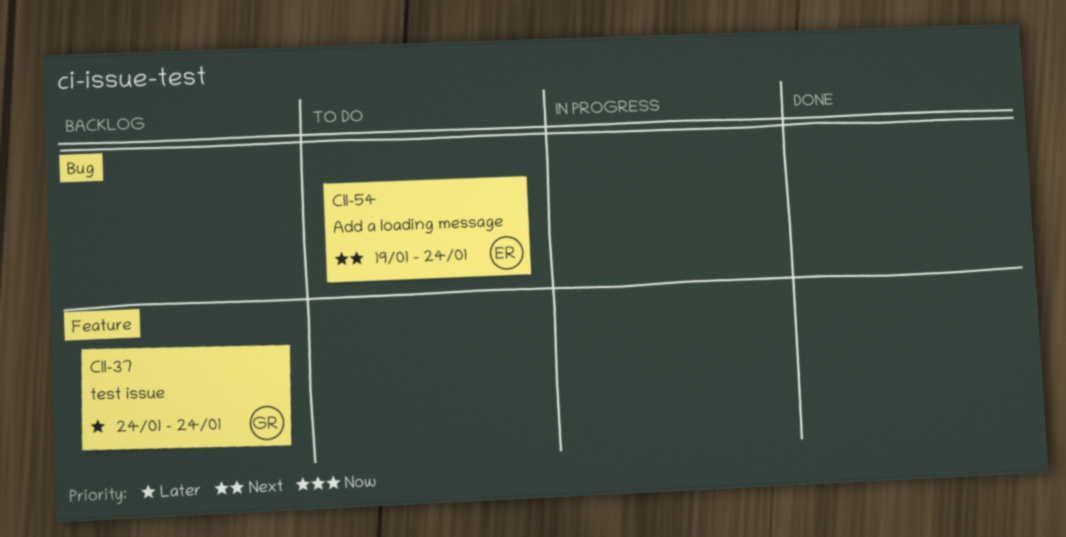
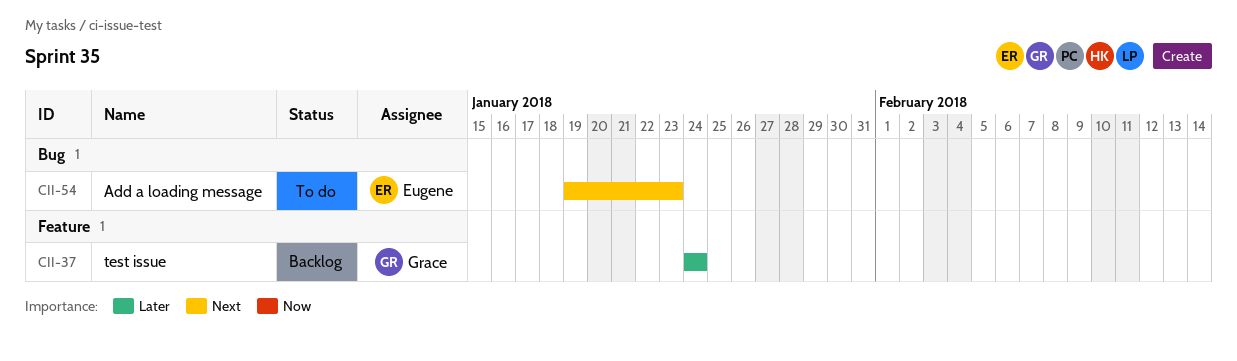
CII-54, due: Jan 24 -> Jan 23

